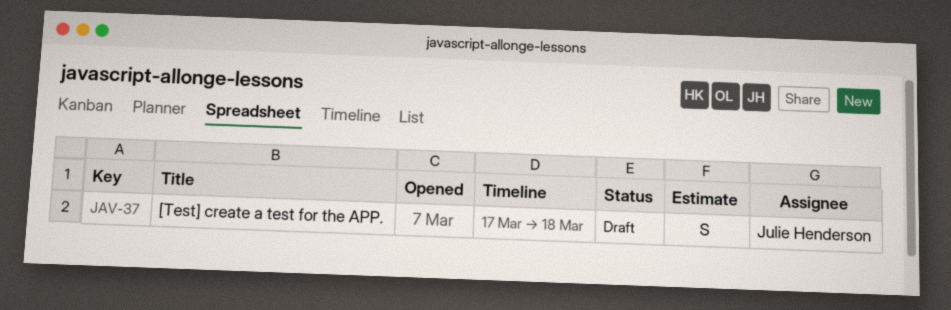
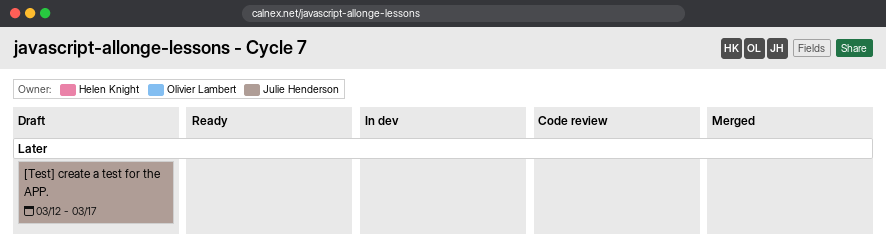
[Test] create a test for the APP., start: Mar 17 -> Mar 12
[Test] create a test for the APP., due: Mar 18 -> Mar 17

